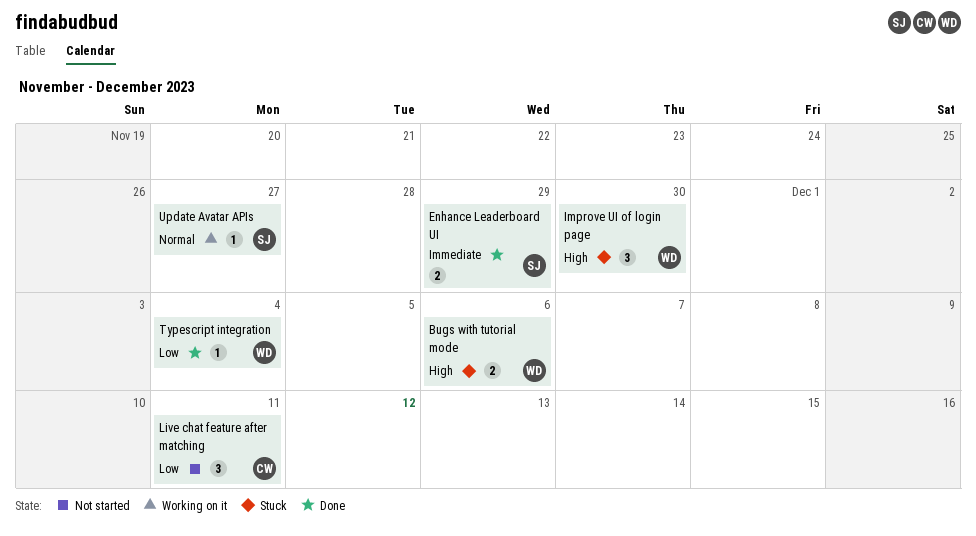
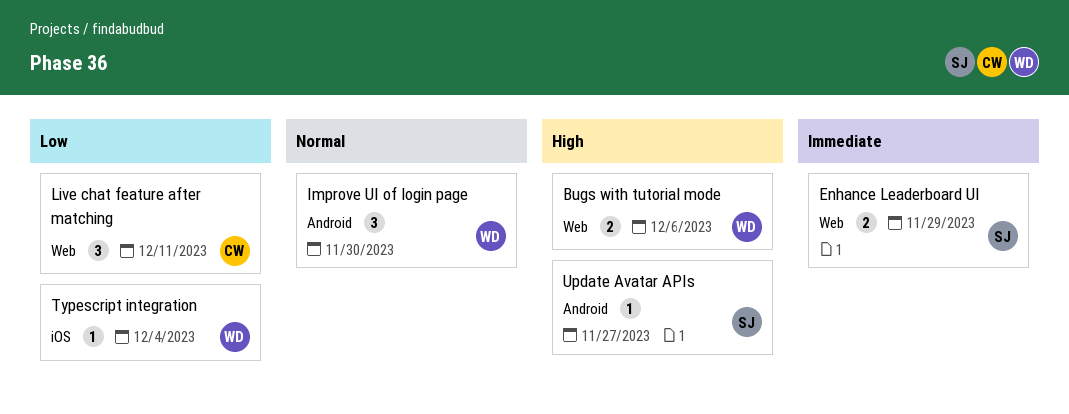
Improve UI of login page, priority: High -> Normal
Update Avatar APIs, priority: Normal -> High

